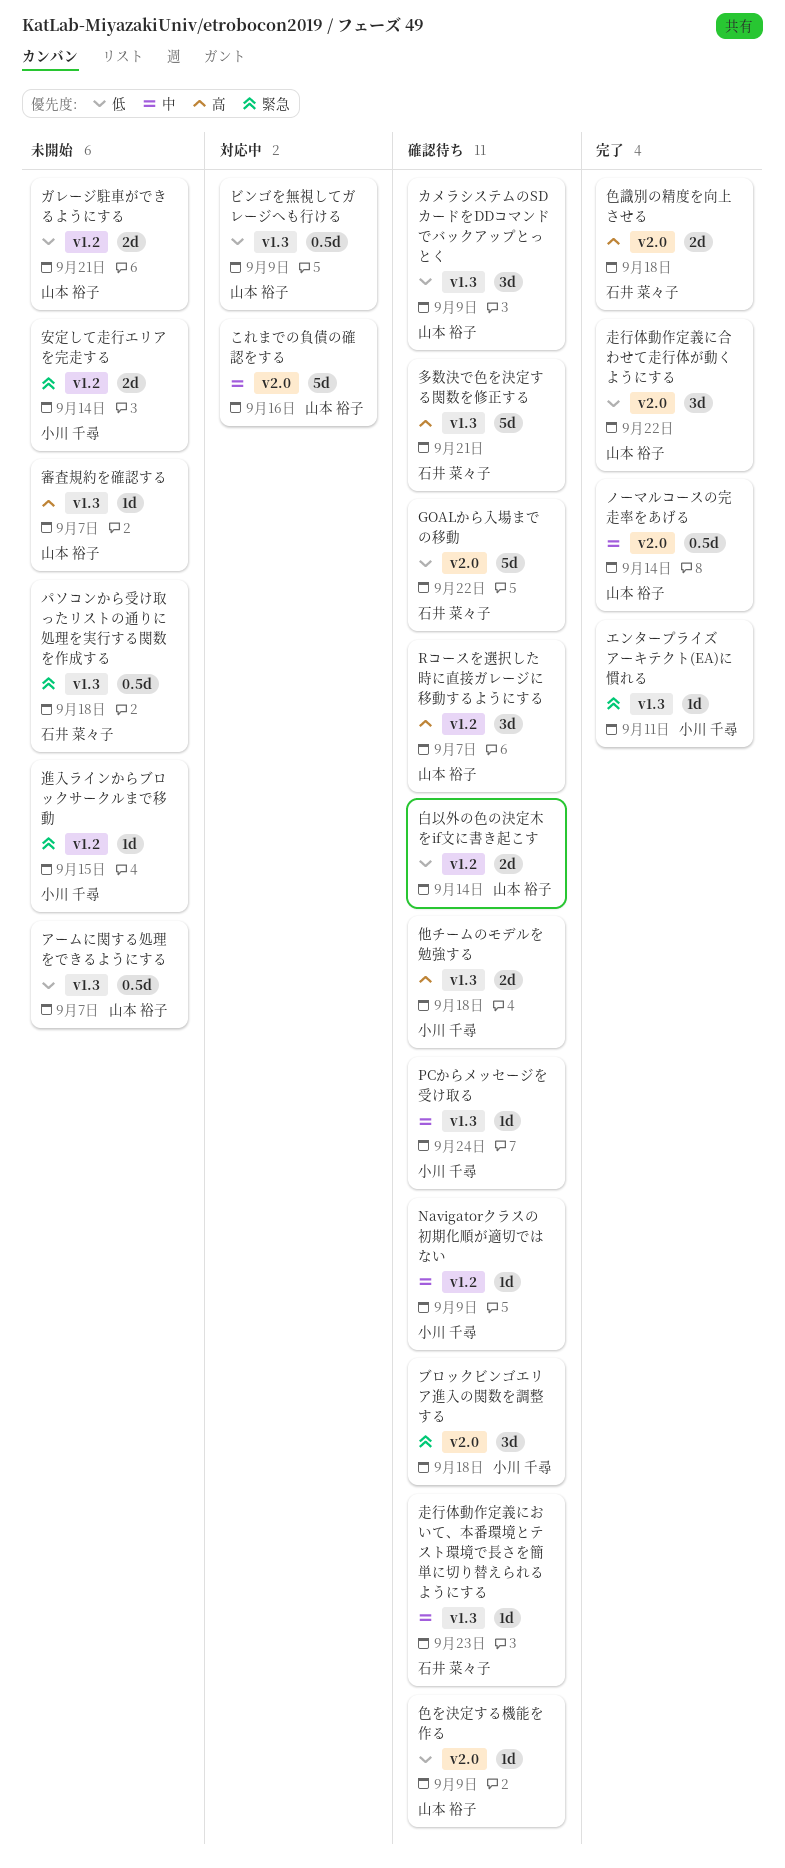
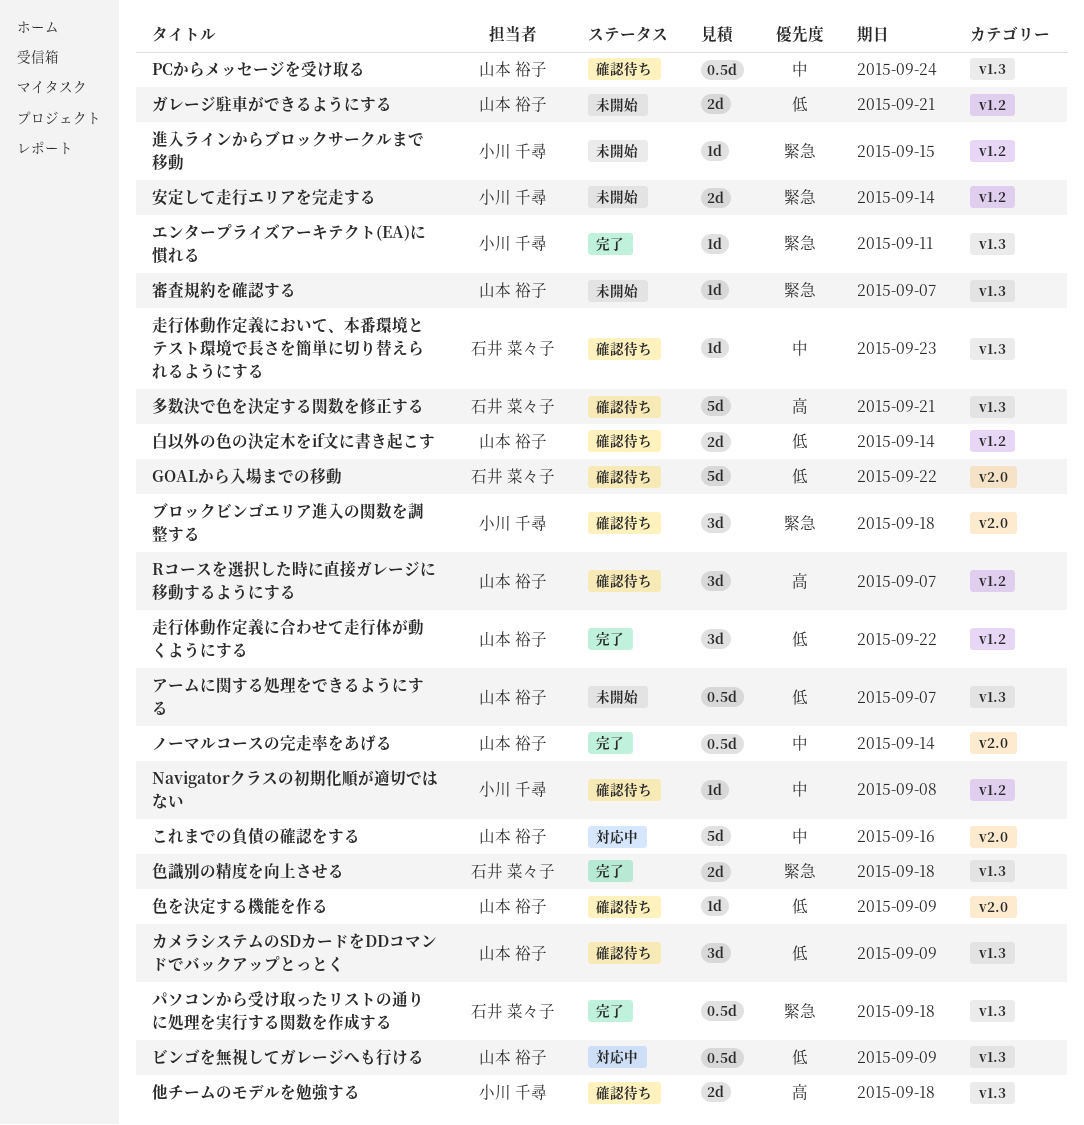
Navigatorクラスの初期化順が適切ではない, due: Sep 9 -> Sep 8
PCからメッセージを受け取る, owner: 小川 千尋 -> 山本 裕子
PCからメッセージを受け取る, estimate: 1d -> 0.5d
パソコンから受け取ったリストの通りに処理を実行する関数を作成する, status: 未開始 -> 完了
審査規約を確認する, priority: 高 -> 緊急
色識別の精度を向上させる, priority: 高 -> 緊急
色識別の精度を向上させる, label: v2.0 -> v1.3
走行体動作定義に合わせて走行体が動くようにする, label: v2.0 -> v1.2

